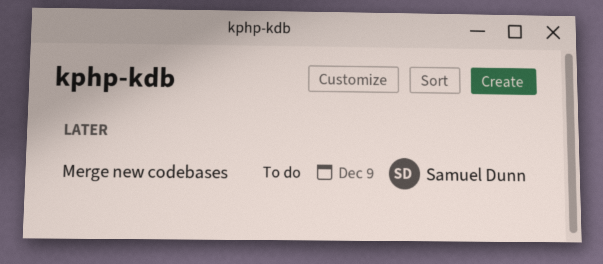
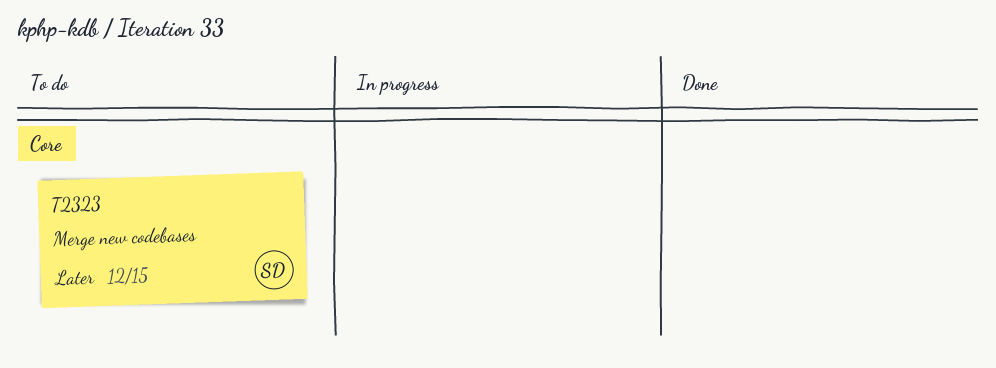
Merge new codebases, due: Dec 9 -> Dec 15

